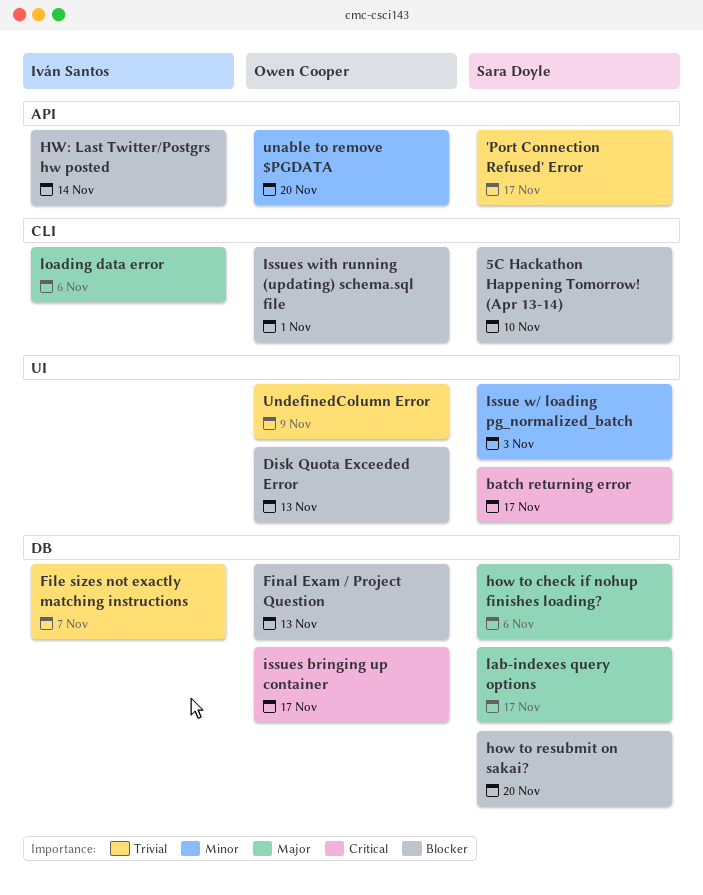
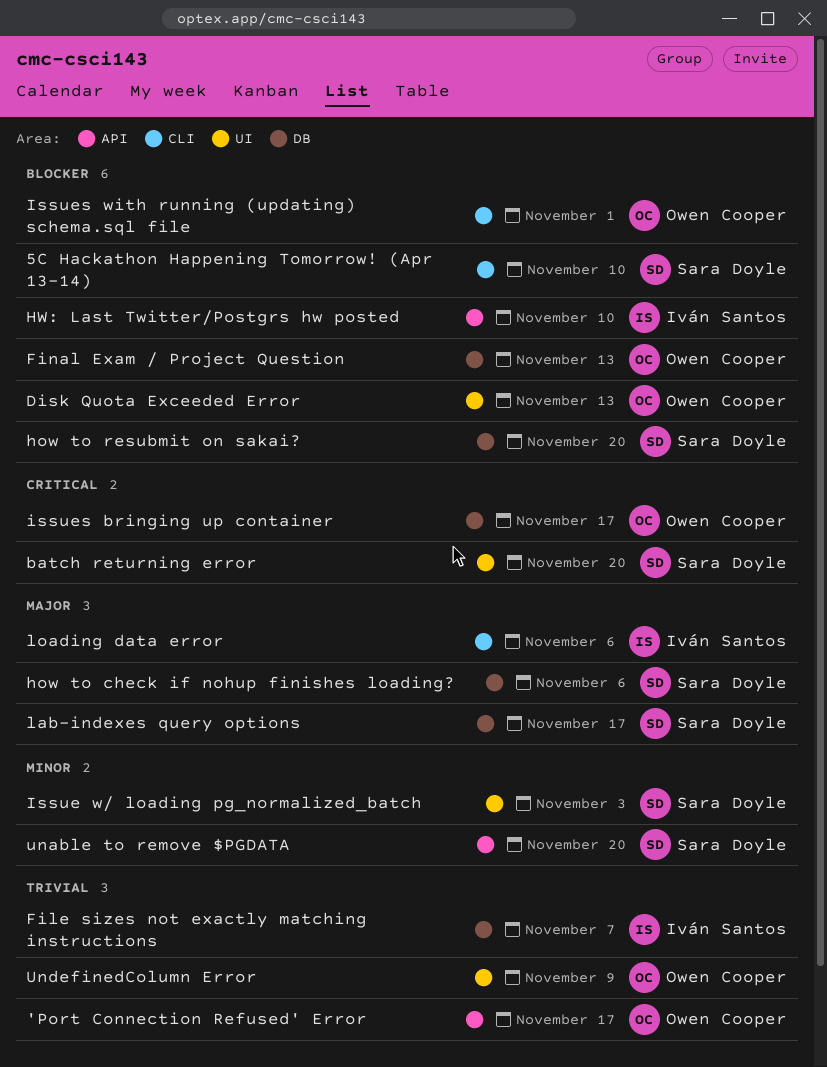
'Port Connection Refused' Error, owner: Sara Doyle -> Owen Cooper
batch returning error, due: Nov 17 -> Nov 20
HW: Last Twitter/Postgrs hw posted, due: Nov 14 -> Nov 10
unable to remove $PGDATA, owner: Owen Cooper -> Sara Doyle

